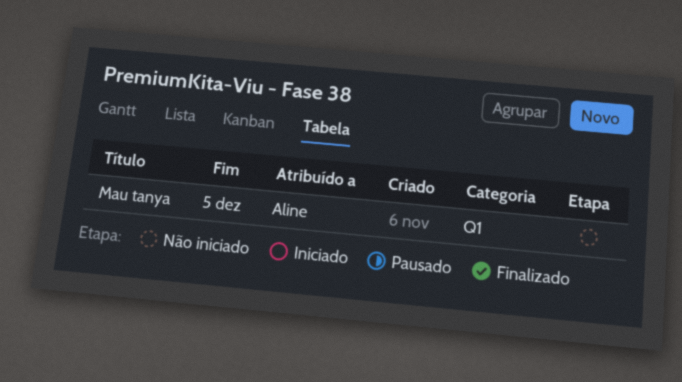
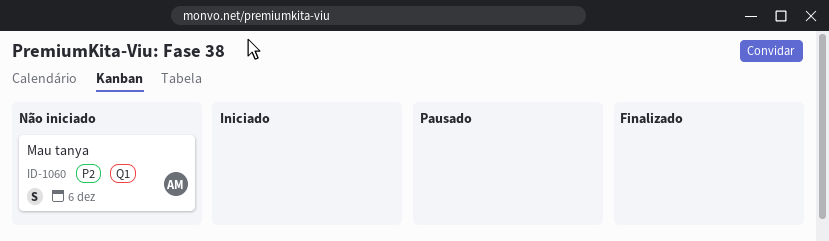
Mau tanya, due: Dec 5 -> Dec 6

